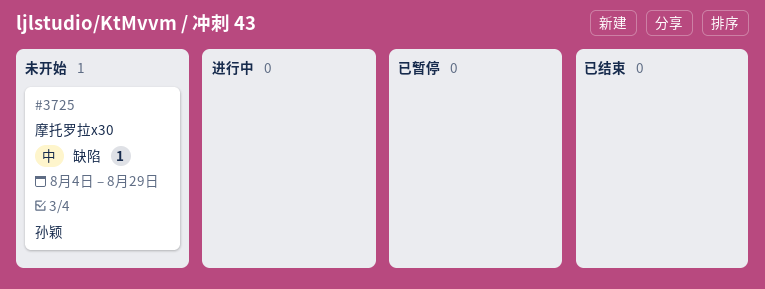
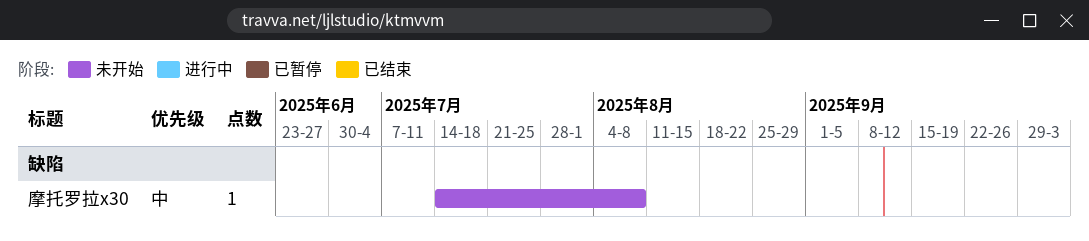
摩托罗拉x30, start: Aug 4 -> Jul 14
摩托罗拉x30, due: Aug 29 -> Aug 8

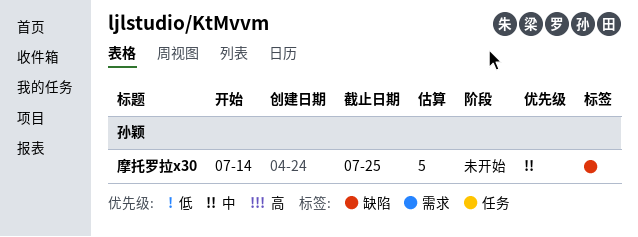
摩托罗拉x30, estimate: 1 -> 5
摩托罗拉x30, due: Aug 8 -> Jul 25

